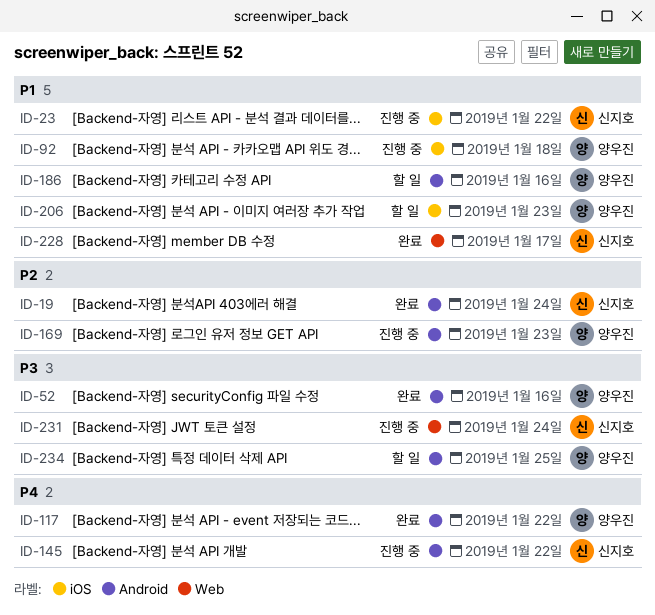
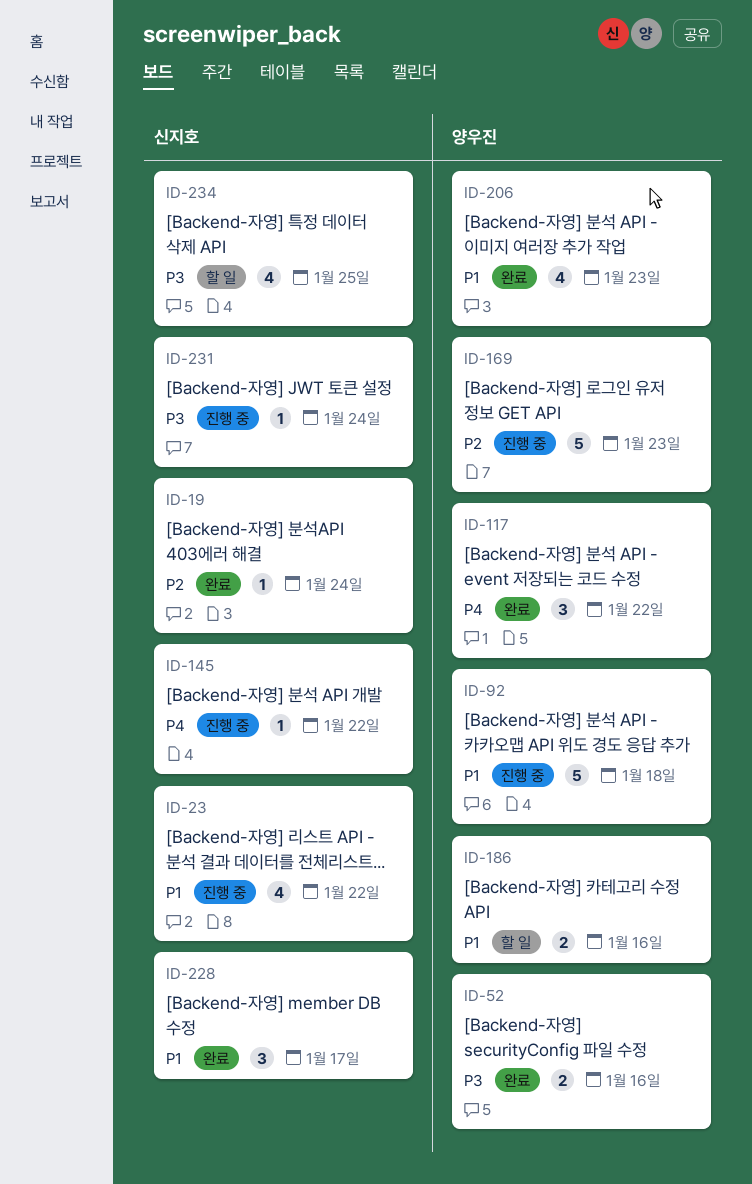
ID-206, status: 할 일 -> 완료
ID-234, owner: 양우진 -> 신지호

